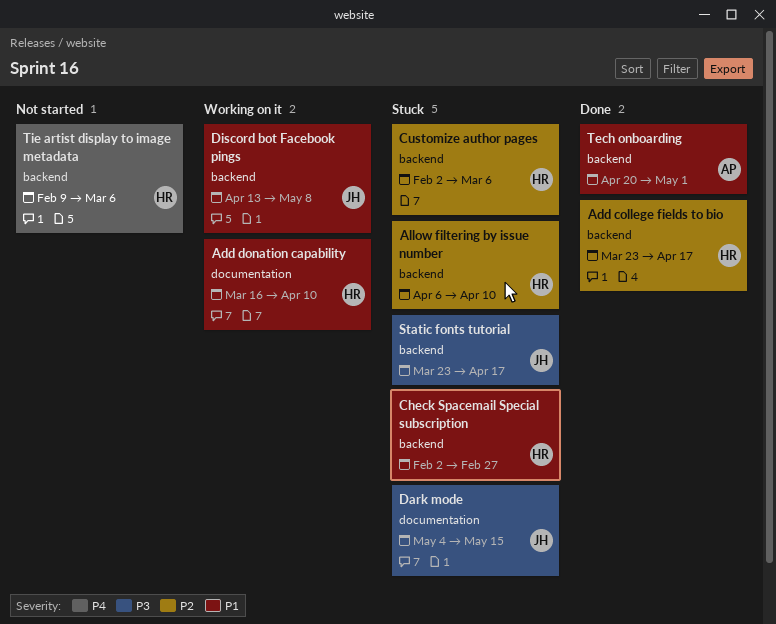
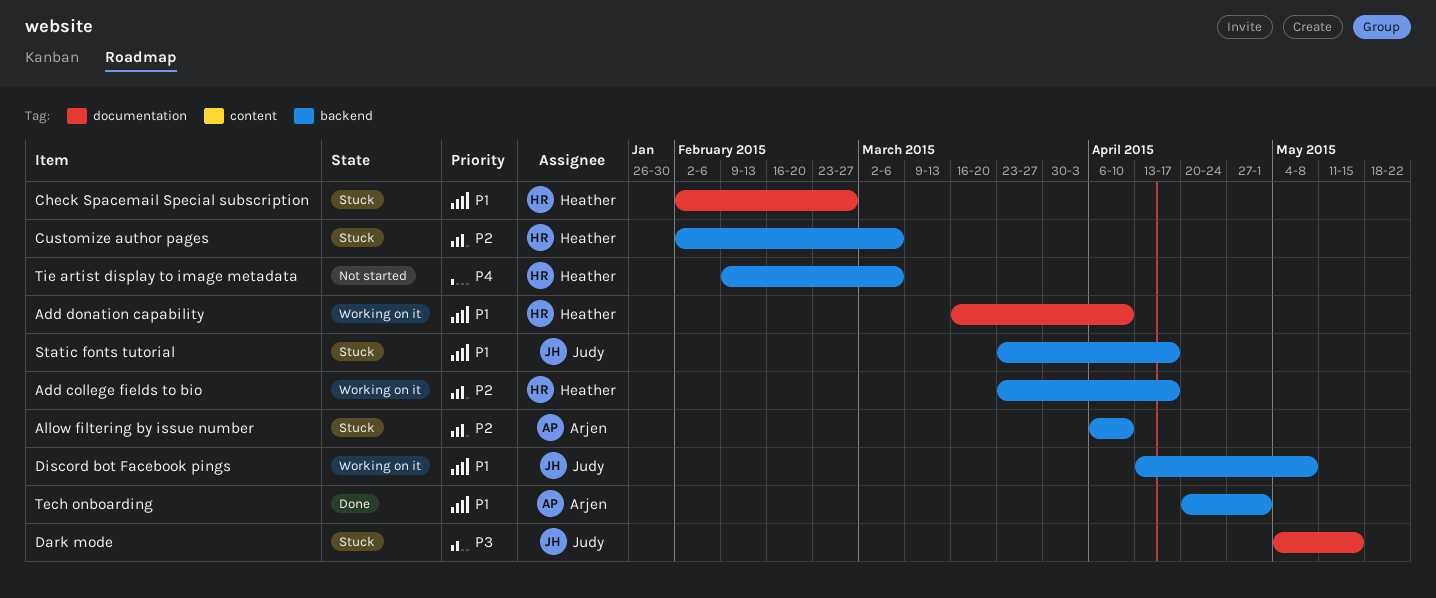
Add college fields to bio, status: Done -> Working on it
Allow filtering by issue number, owner: Heather -> Arjen
Check Spacemail Special subscription, label: backend -> documentation
Static fonts tutorial, priority: P3 -> P1

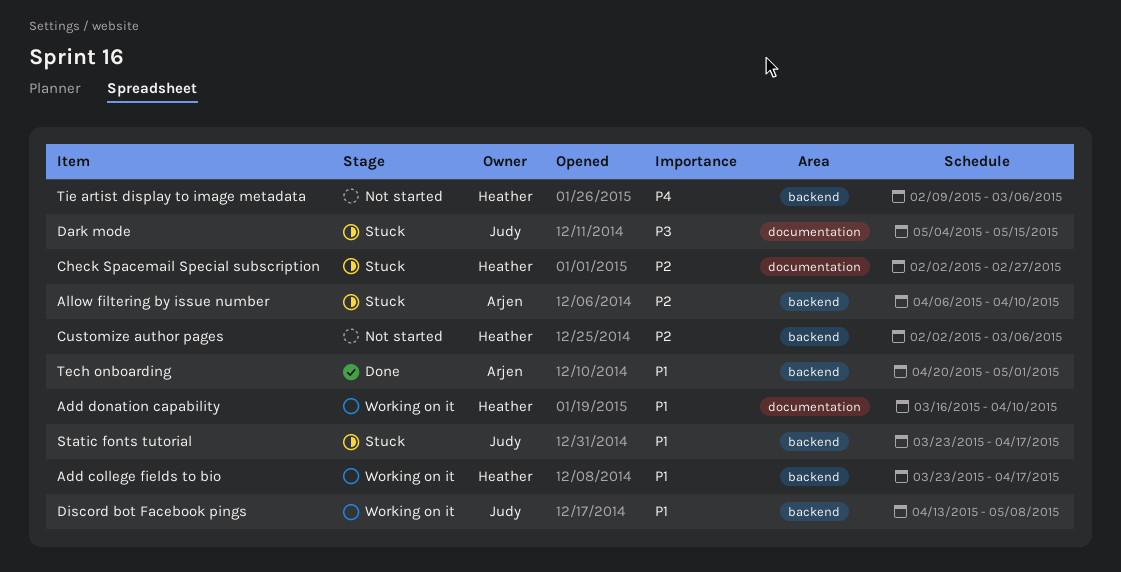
Add college fields to bio, priority: P2 -> P1
Check Spacemail Special subscription, priority: P1 -> P2
Customize author pages, status: Stuck -> Not started

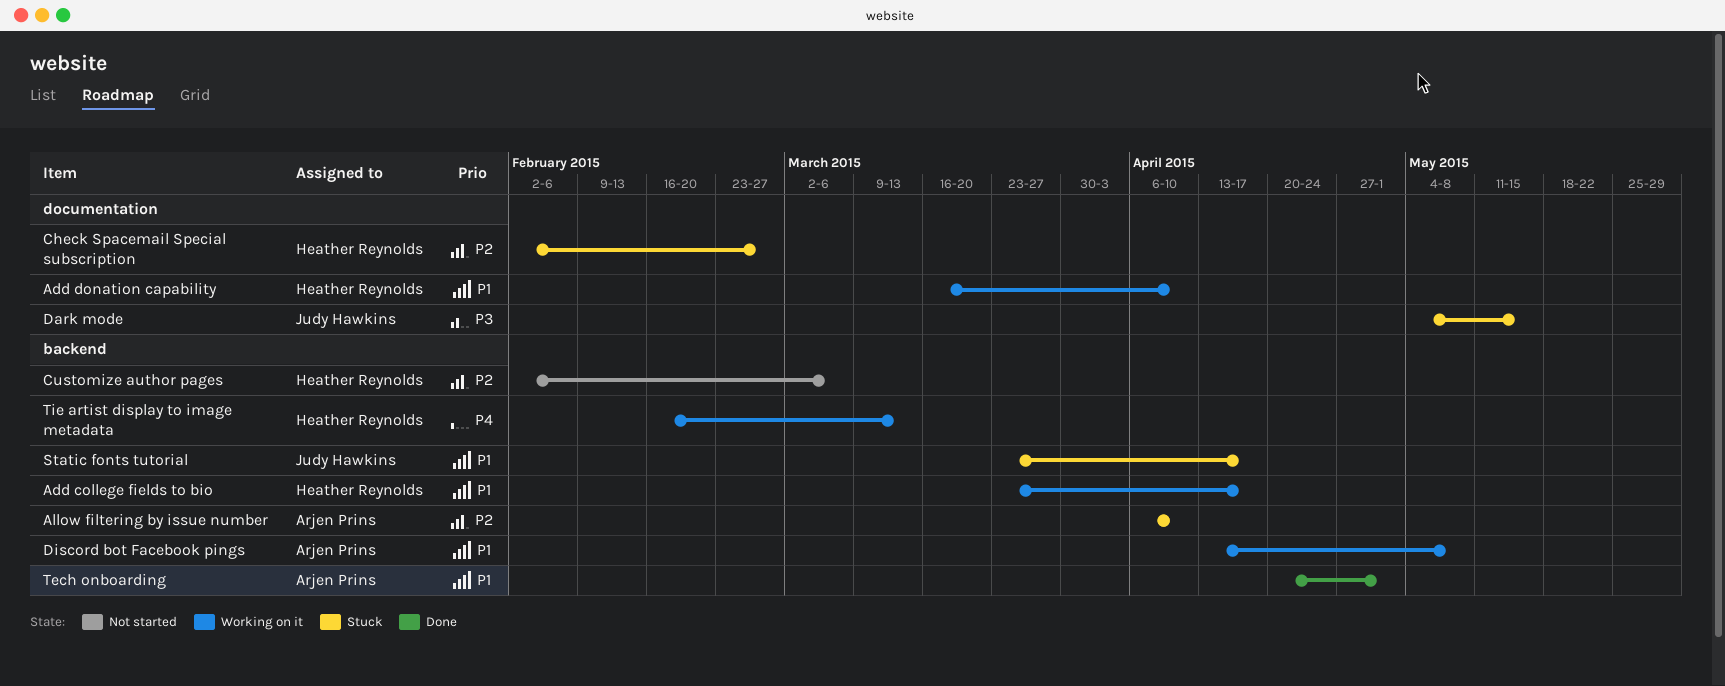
Discord bot Facebook pings, owner: Judy Hawkins -> Arjen Prins
Tie artist display to image metadata, status: Not started -> Working on it
Tie artist display to image metadata, start: Feb 9 -> Feb 16
Tie artist display to image metadata, due: Mar 6 -> Mar 13

